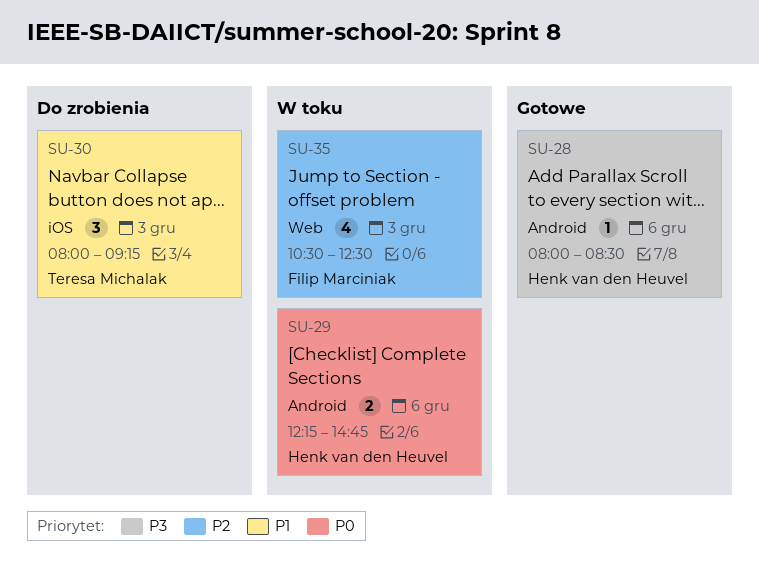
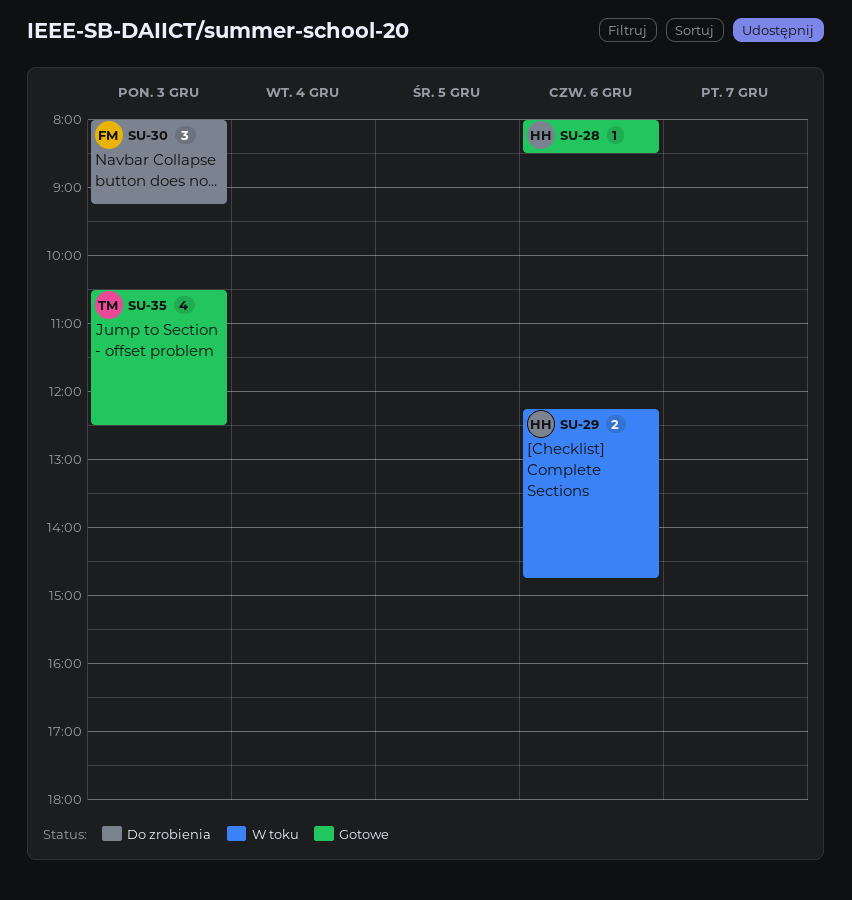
SU-30, owner: Teresa Michalak -> Filip Marciniak
SU-35, status: W toku -> Gotowe
SU-35, owner: Filip Marciniak -> Teresa Michalak

